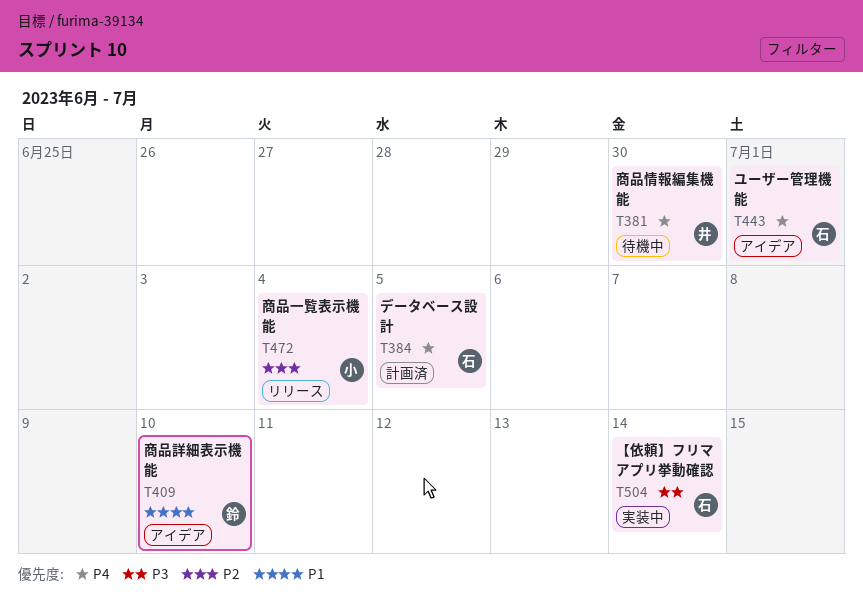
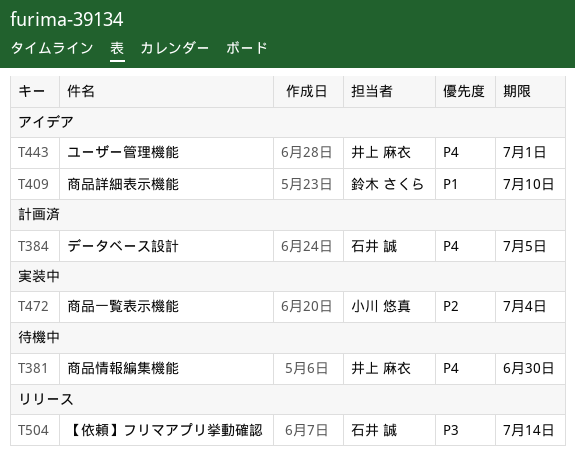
T443, owner: 石井 誠 -> 井上 麻衣
T472, status: リリース -> 実装中
T504, status: 実装中 -> リリース

